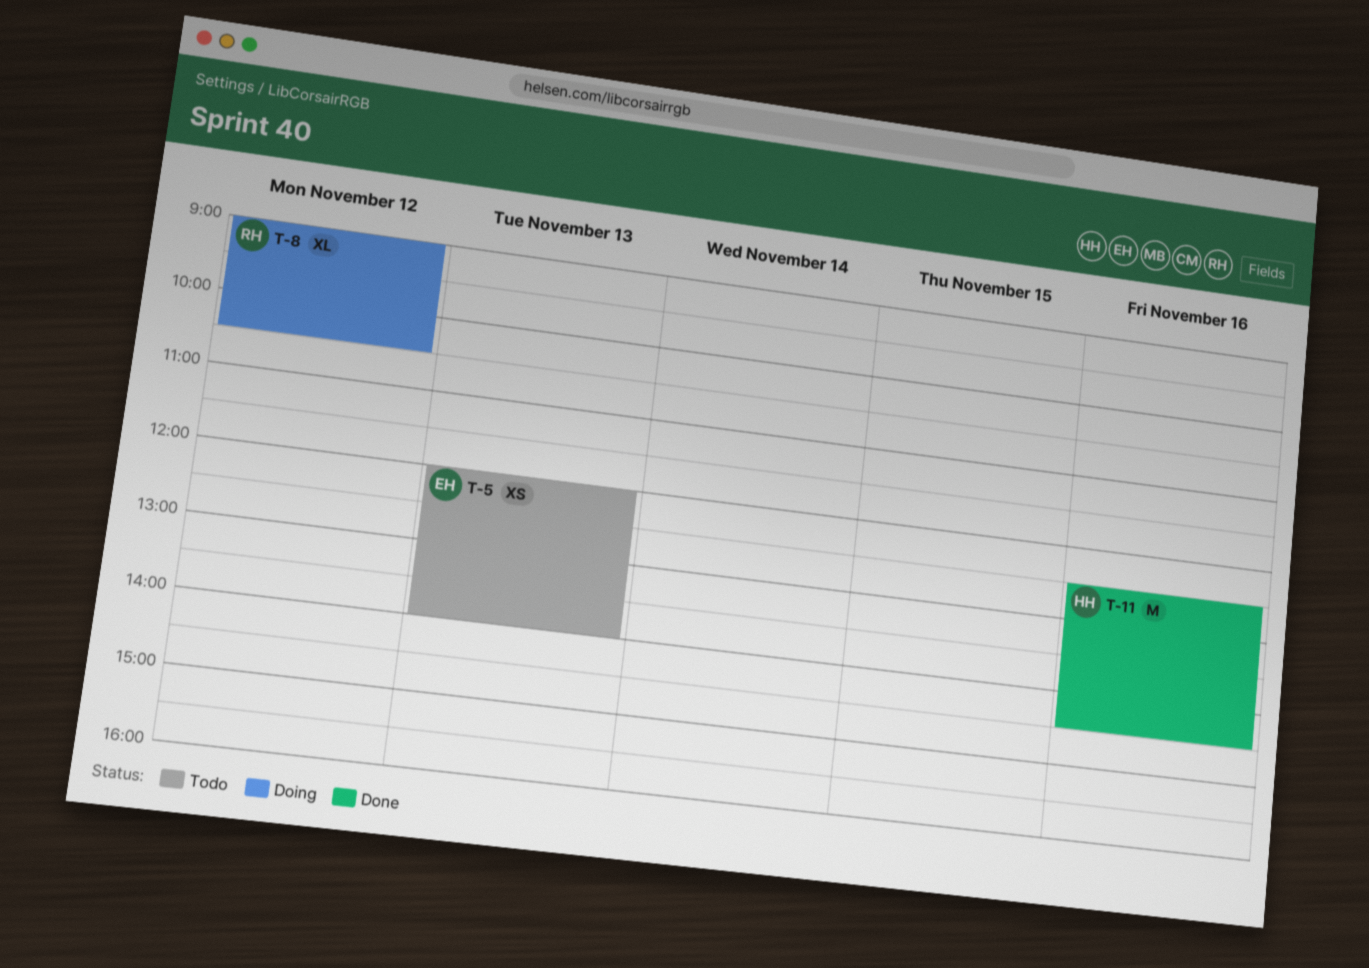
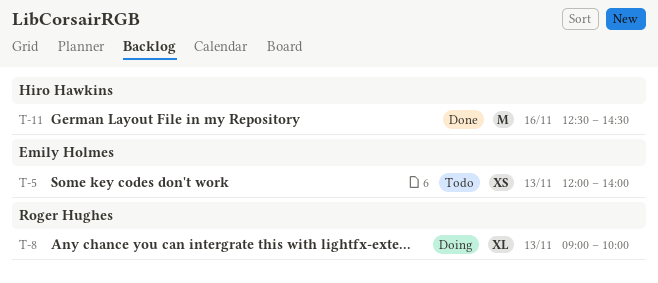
T-8, day: Nov 12 -> Nov 13
T-8, ends: 10:30 -> 10:00

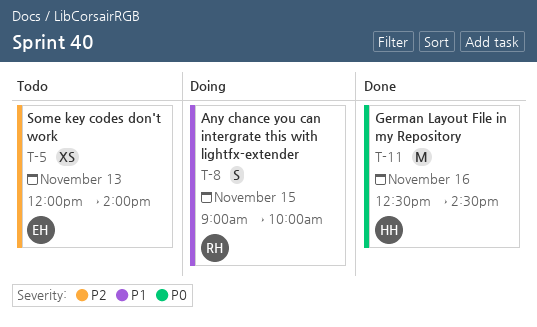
T-8, estimate: XL -> S
T-8, day: Nov 13 -> Nov 15

